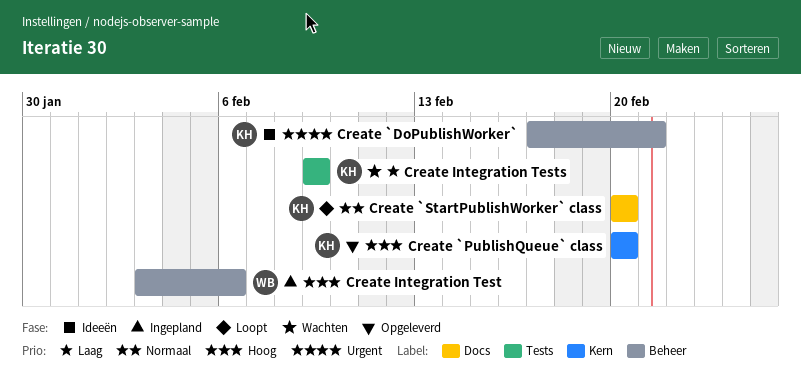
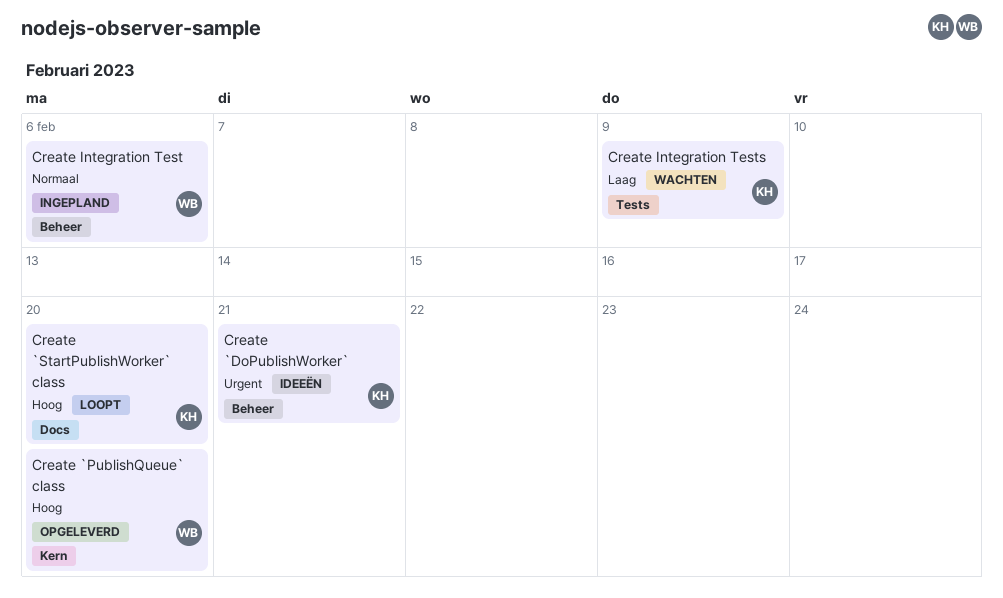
Create `PublishQueue` class, owner: KH -> WB
Create `StartPublishWorker` class, priority: Normaal -> Hoog
Create Integration Test, priority: Hoog -> Normaal

